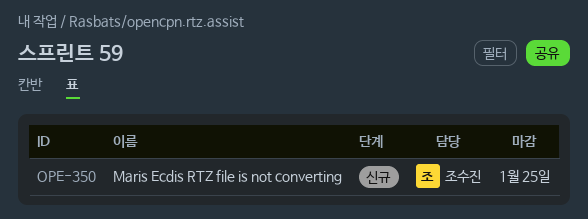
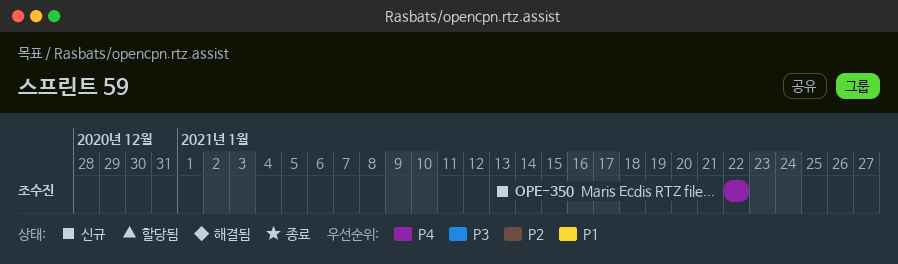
OPE-350, due: Jan 25 -> Jan 22

